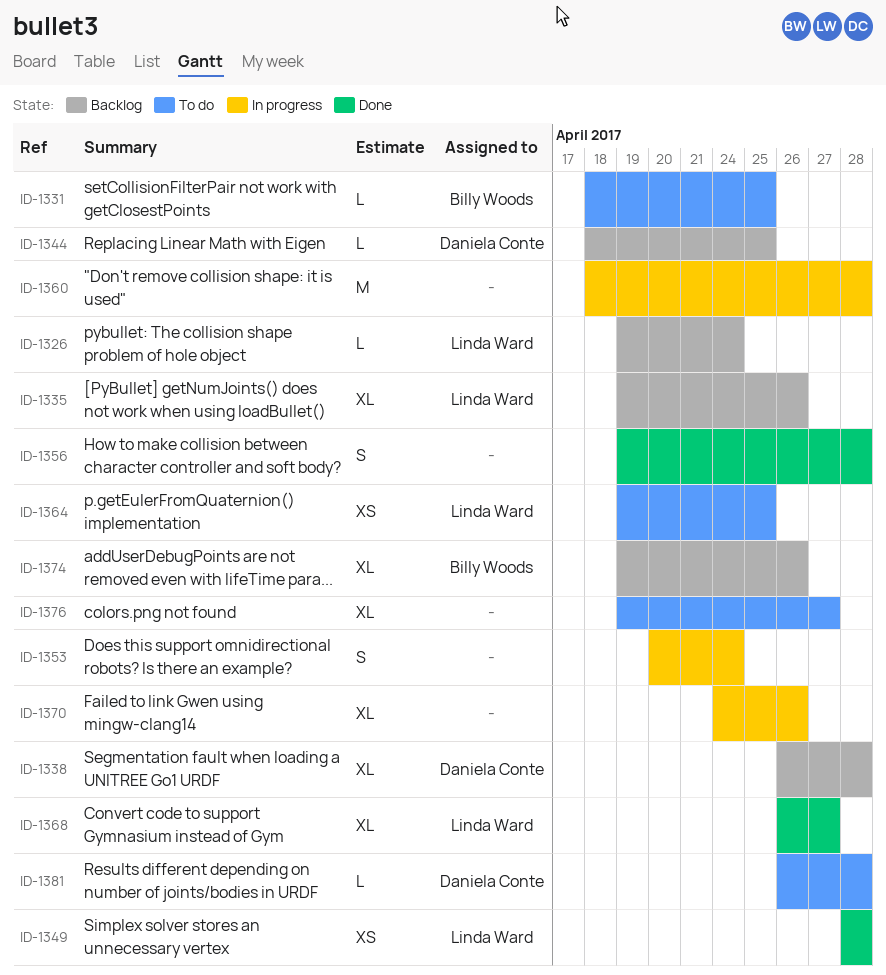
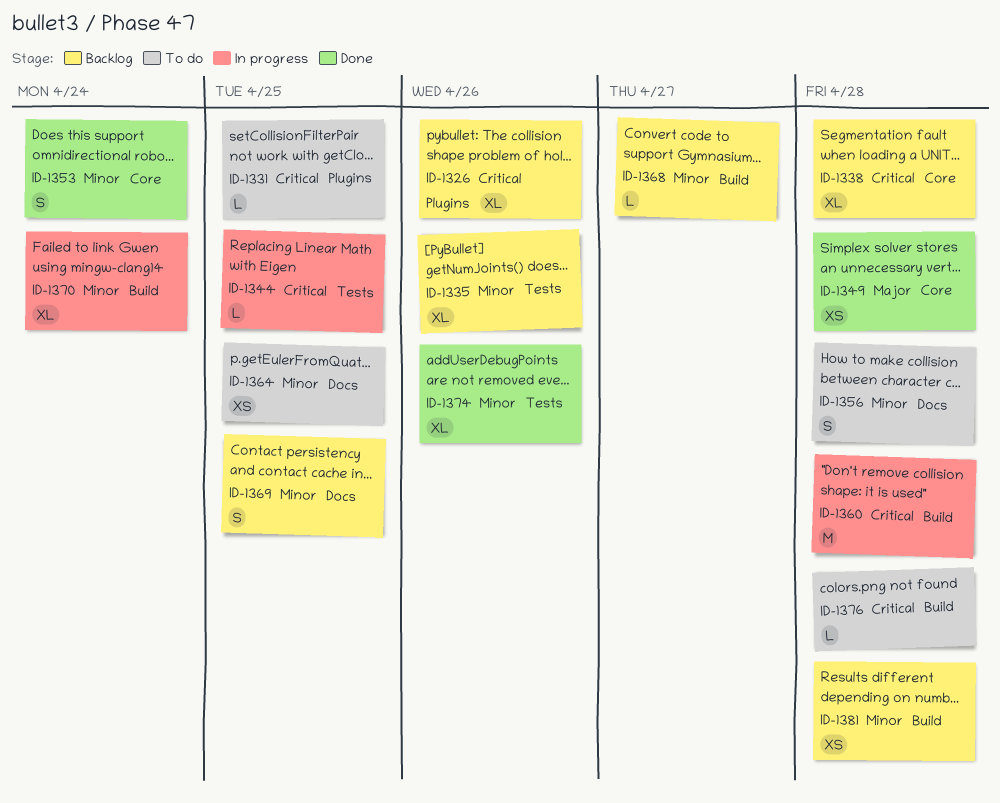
ID-1326, estimate: L -> XL
ID-1326, due: Apr 24 -> Apr 26
ID-1344, status: Backlog -> In progress
ID-1353, status: In progress -> Done
ID-1356, status: Done -> To do
ID-1368, status: Done -> Backlog
ID-1368, estimate: XL -> L
ID-1369: none -> present
ID-1370, due: Apr 26 -> Apr 24
ID-1374, status: Backlog -> Done
ID-1376, estimate: XL -> L
ID-1376, due: Apr 27 -> Apr 28
ID-1381, status: To do -> Backlog
ID-1381, estimate: L -> XS

